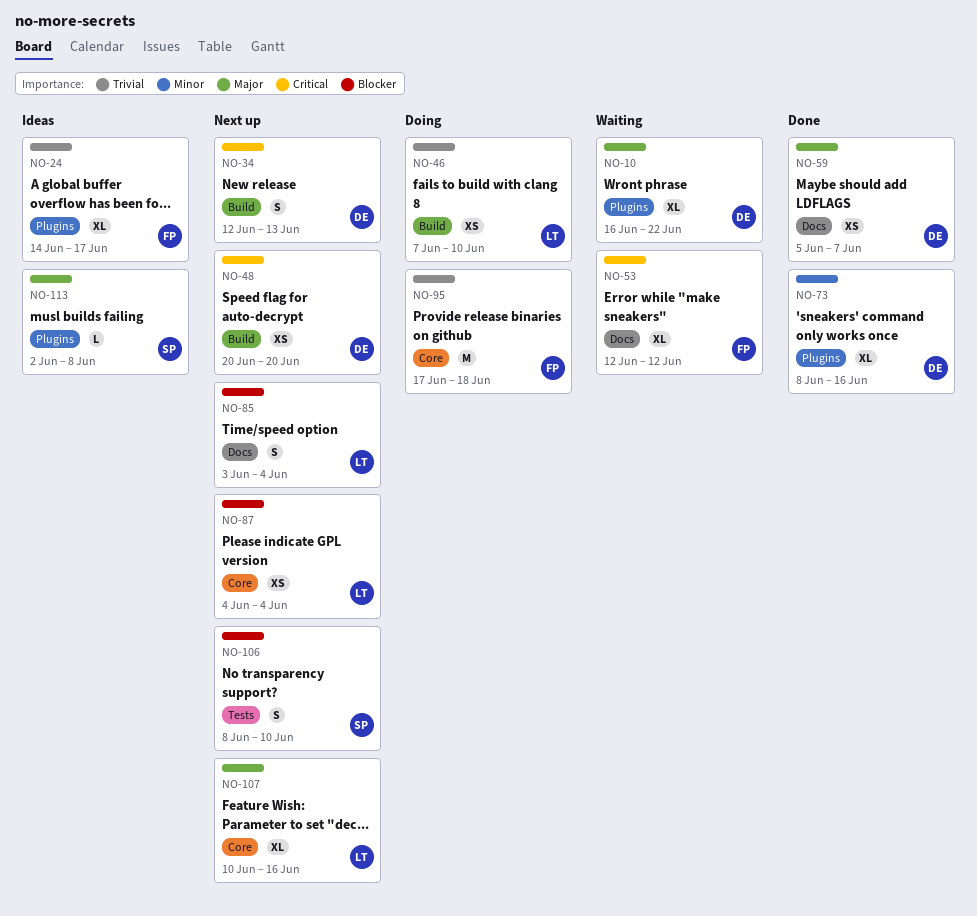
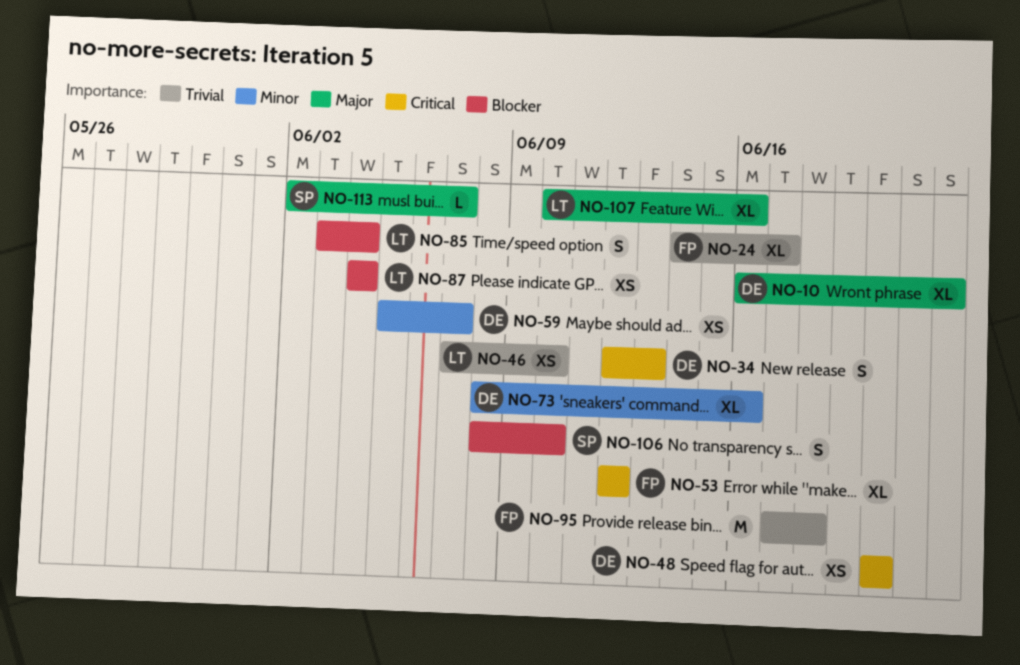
NO-59, priority: Major -> Minor
NO-113, due: Jun 8 -> Jun 7

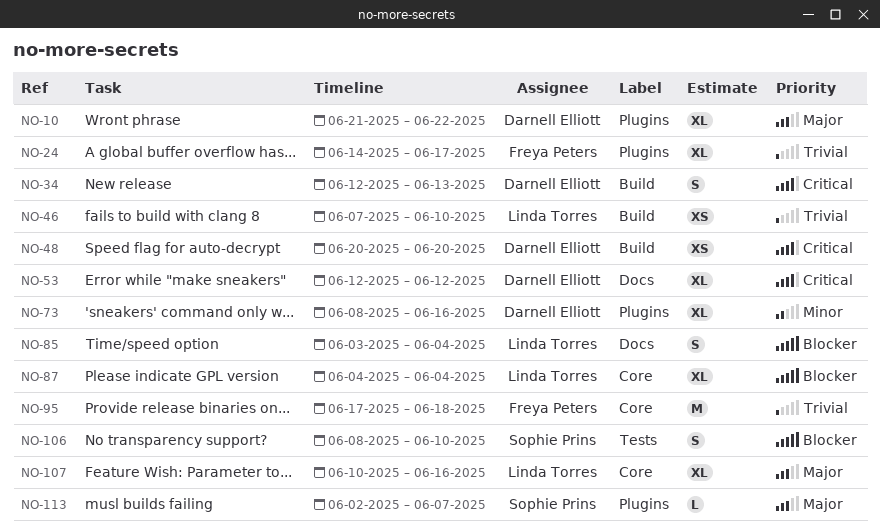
NO-10, start: Jun 16 -> Jun 21
NO-53, owner: Freya Peters -> Darnell Elliott
NO-59: present -> none
NO-87, estimate: XS -> XL

